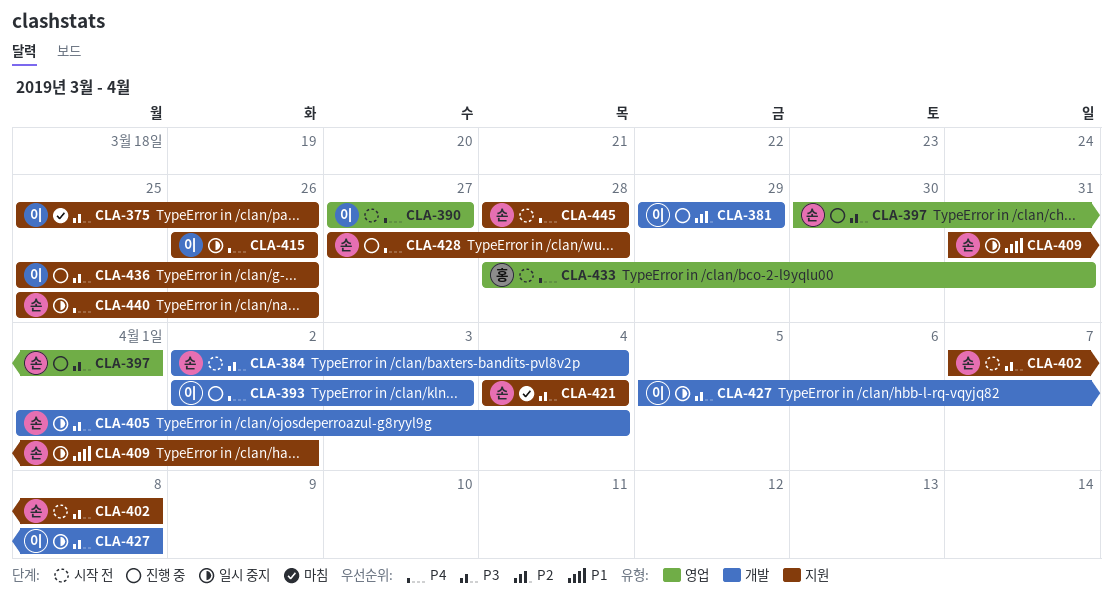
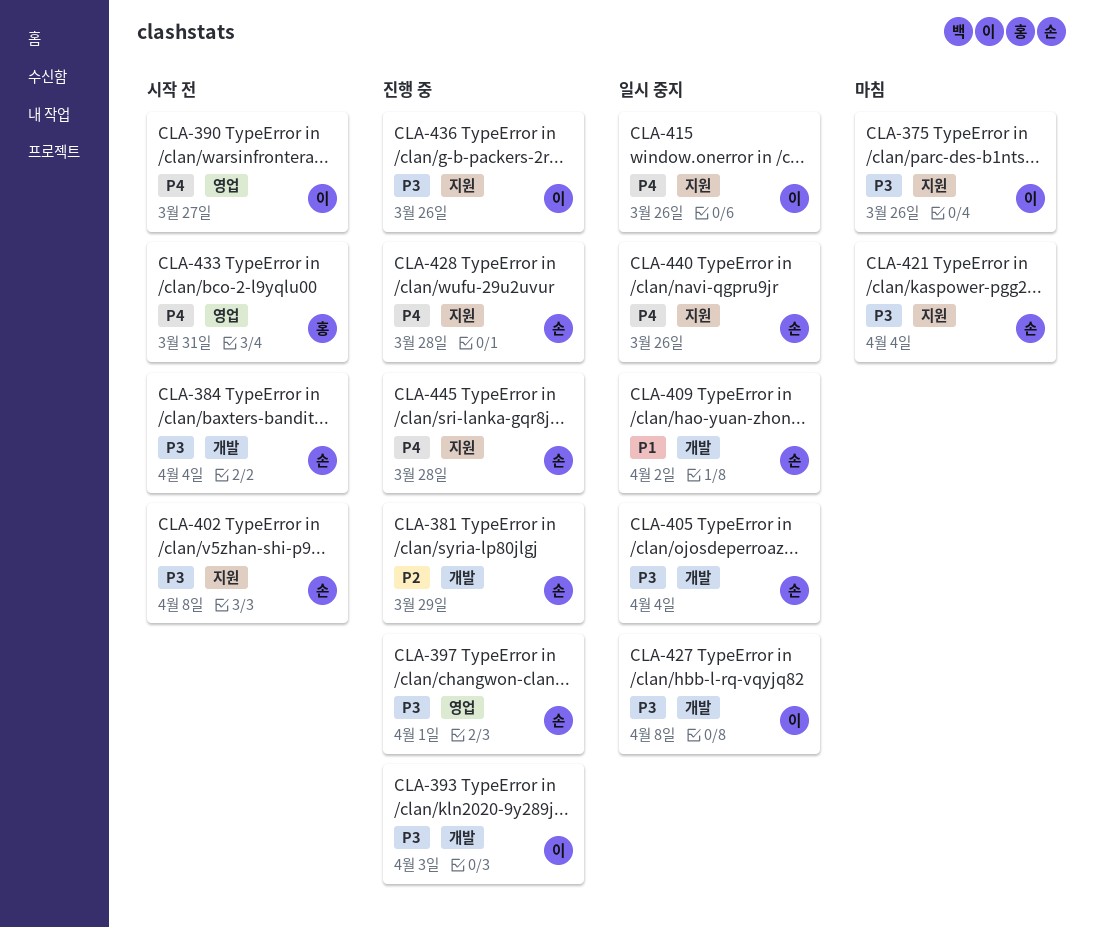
CLA-381, owner: 이 -> 손
CLA-393, priority: P4 -> P3
CLA-409, label: 지원 -> 개발
CLA-445, status: 시작 전 -> 진행 중

